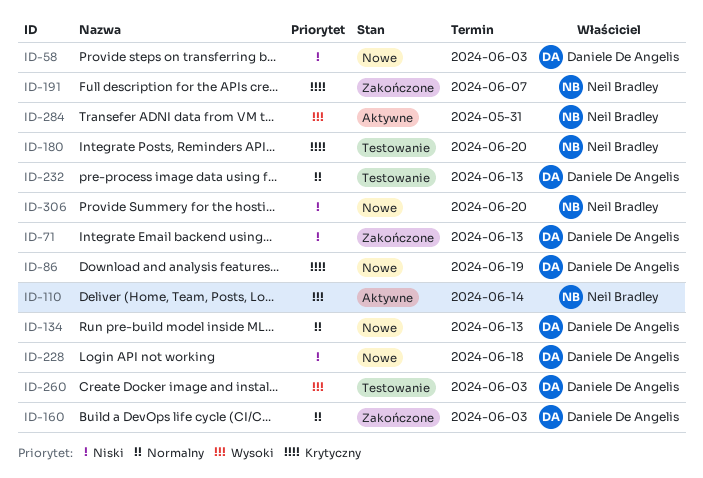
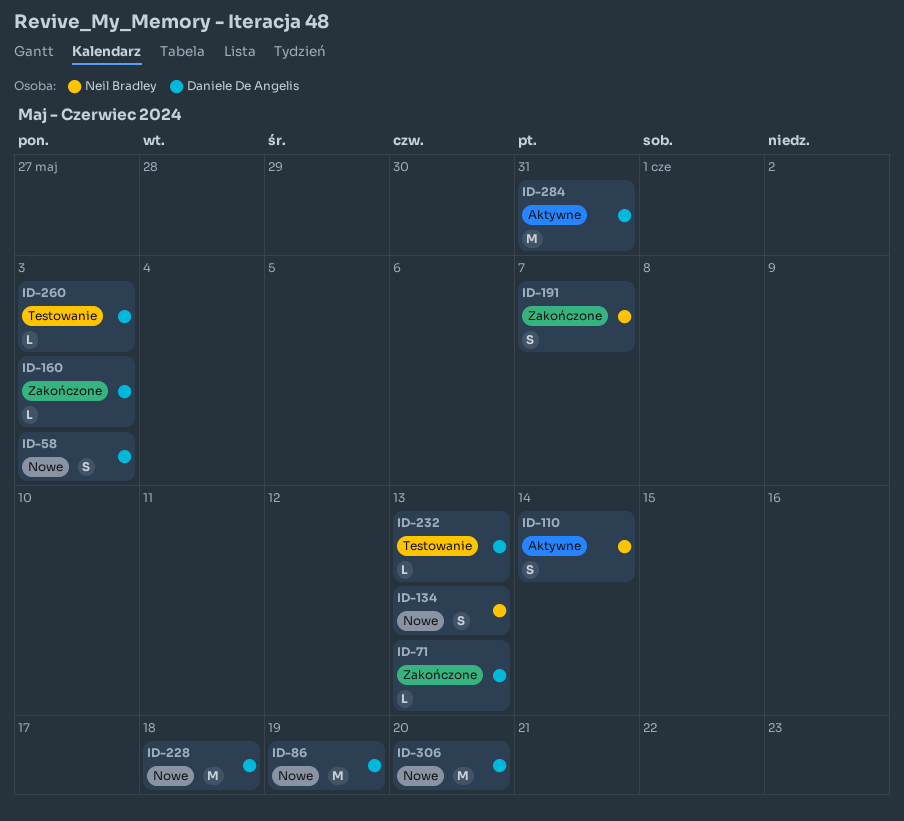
ID-134, owner: Daniele De Angelis -> Neil Bradley
ID-180: present -> none
ID-284, owner: Neil Bradley -> Daniele De Angelis
ID-306, owner: Neil Bradley -> Daniele De Angelis

